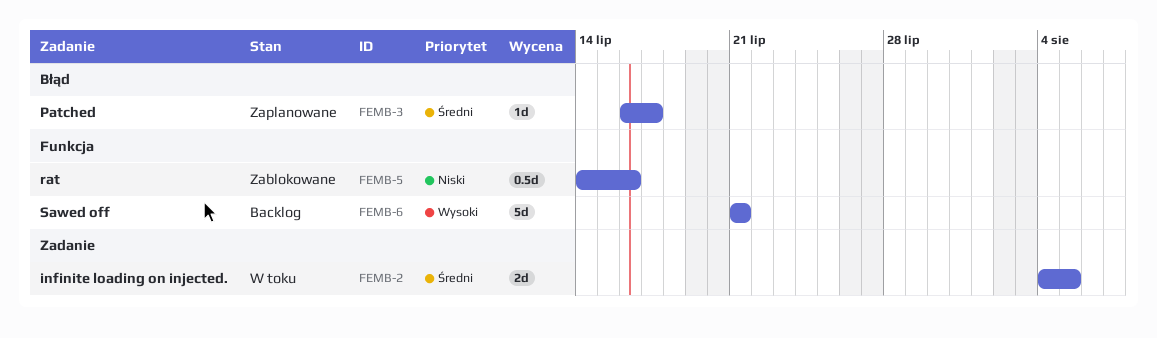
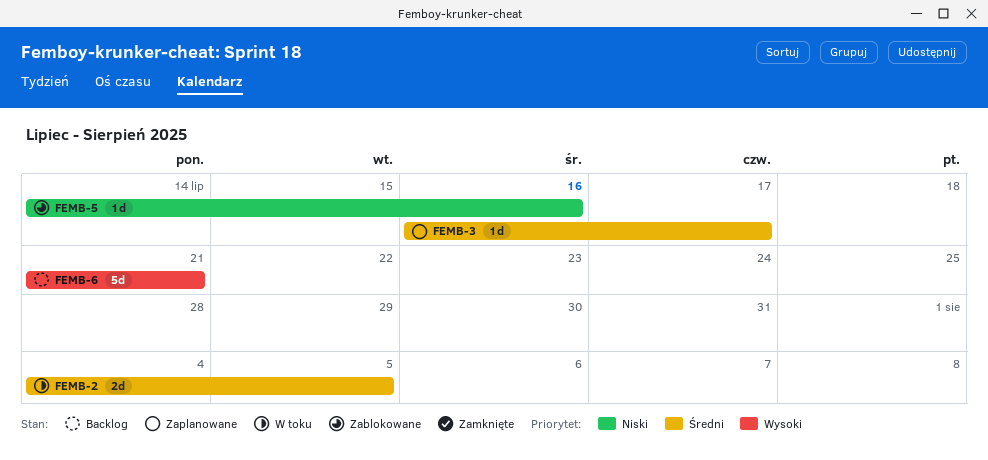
FEMB-5, estimate: 0.5d -> 1d

